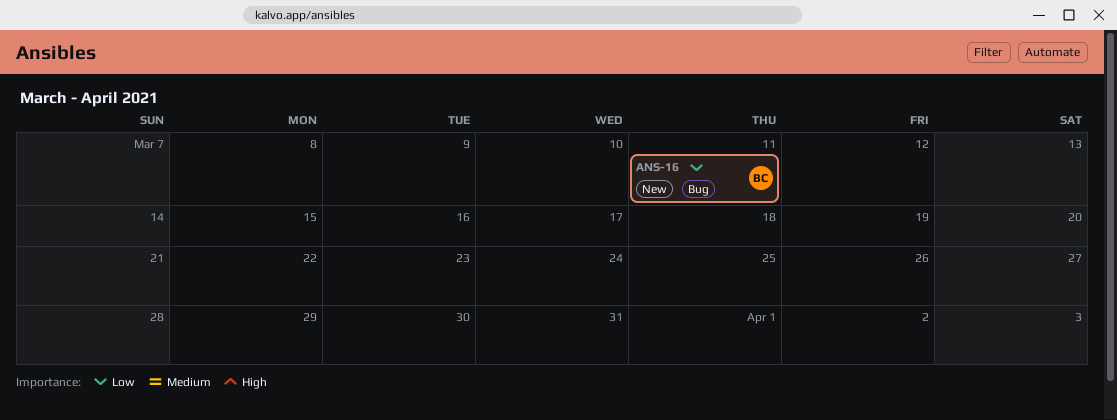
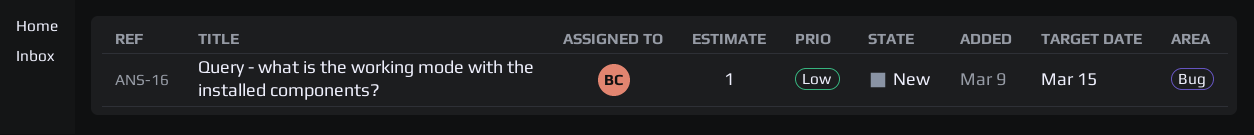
ANS-16, due: Mar 11 -> Mar 15

